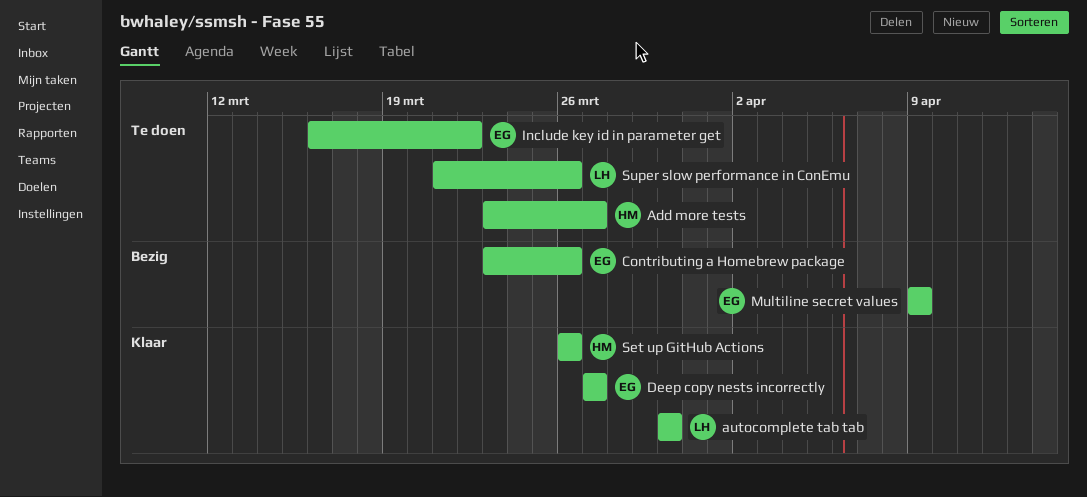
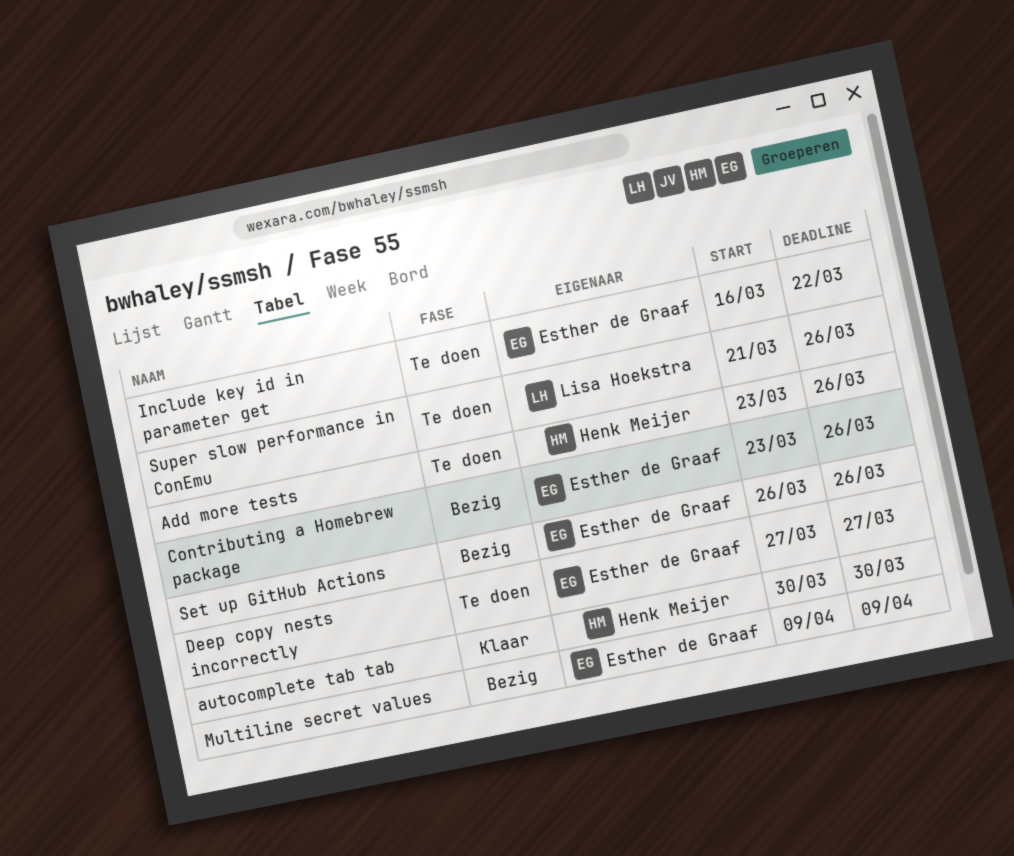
Add more tests, due: Mar 27 -> Mar 26
autocomplete tab tab, owner: Lisa Hoekstra -> Henk Meijer
Deep copy nests incorrectly, status: Klaar -> Te doen
Set up GitHub Actions, status: Klaar -> Bezig
Set up GitHub Actions, owner: Henk Meijer -> Esther de Graaf

